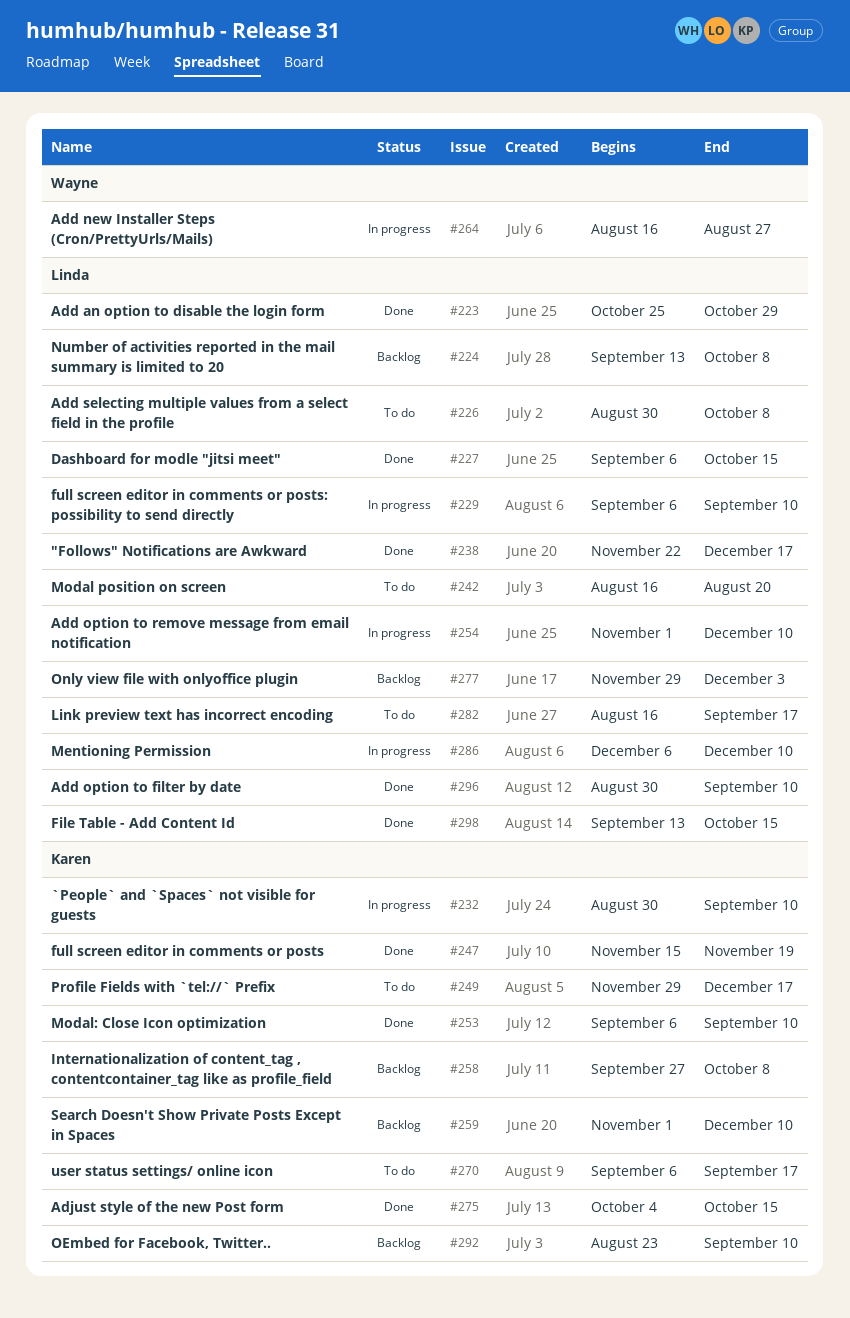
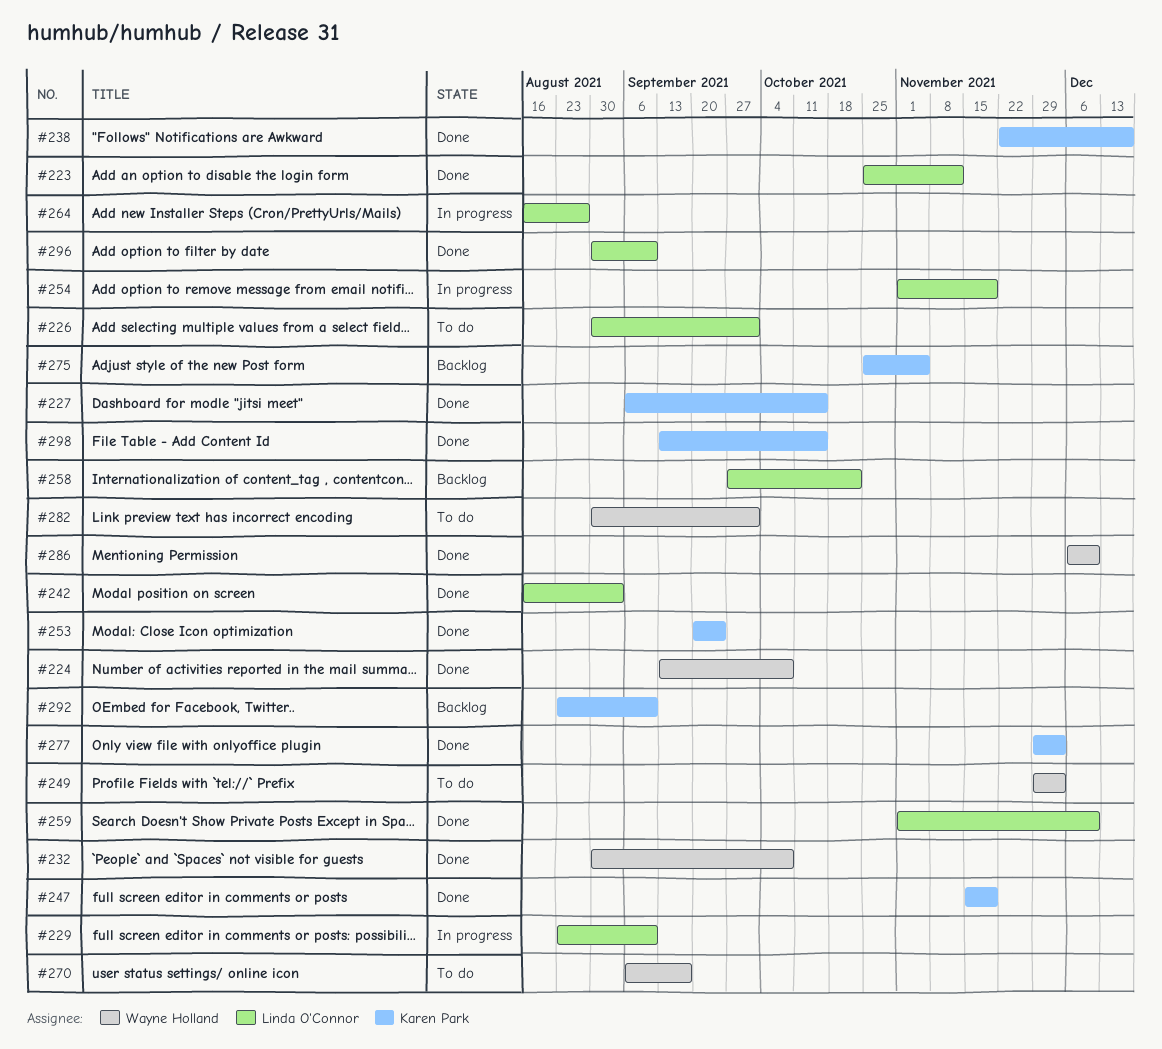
#223, due: Oct 29 -> Nov 12
#224, status: Backlog -> Done
#224, owner: Linda O'Connor -> Wayne Holland
#226, due: Oct 8 -> Oct 1
#227, owner: Linda O'Connor -> Karen Park
#229, start: Sep 6 -> Aug 23
#232, status: In progress -> Done
#232, owner: Karen Park -> Wayne Holland
#232, due: Sep 10 -> Oct 8
#238, owner: Linda O'Connor -> Karen Park
#242, status: To do -> Done
#242, due: Aug 20 -> Sep 3
#249, owner: Karen Park -> Wayne Holland
#249, due: Dec 17 -> Dec 3
#253, start: Sep 6 -> Sep 20
#253, due: Sep 10 -> Sep 24
#254, due: Dec 10 -> Nov 19
#258, owner: Karen Park -> Linda O'Connor
#258, due: Oct 8 -> Oct 22
#259, status: Backlog -> Done
#259, owner: Karen Park -> Linda O'Connor
#264, owner: Wayne Holland -> Linda O'Connor
#270, owner: Karen Park -> Wayne Holland
#275, status: Done -> Backlog
#275, start: Oct 4 -> Oct 25
#275, due: Oct 15 -> Nov 5
#277, status: Backlog -> Done
#277, owner: Linda O'Connor -> Karen Park
#282, owner: Linda O'Connor -> Wayne Holland
#282, start: Aug 16 -> Aug 30
#282, due: Sep 17 -> Oct 1
#286, status: In progress -> Done
#286, owner: Linda O'Connor -> Wayne Holland
#298, owner: Linda O'Connor -> Karen Park

